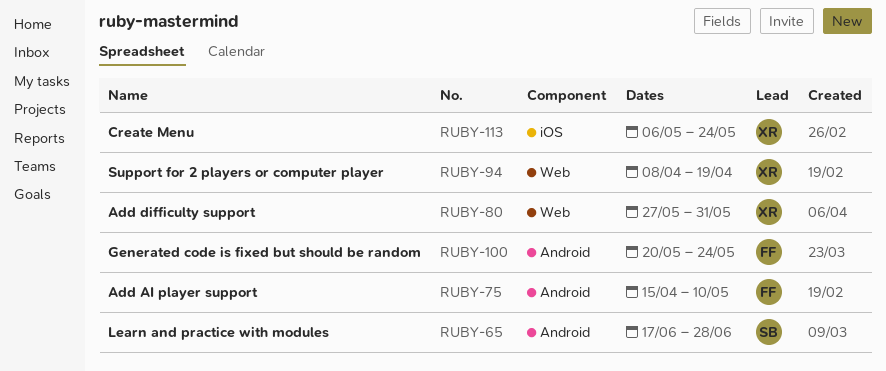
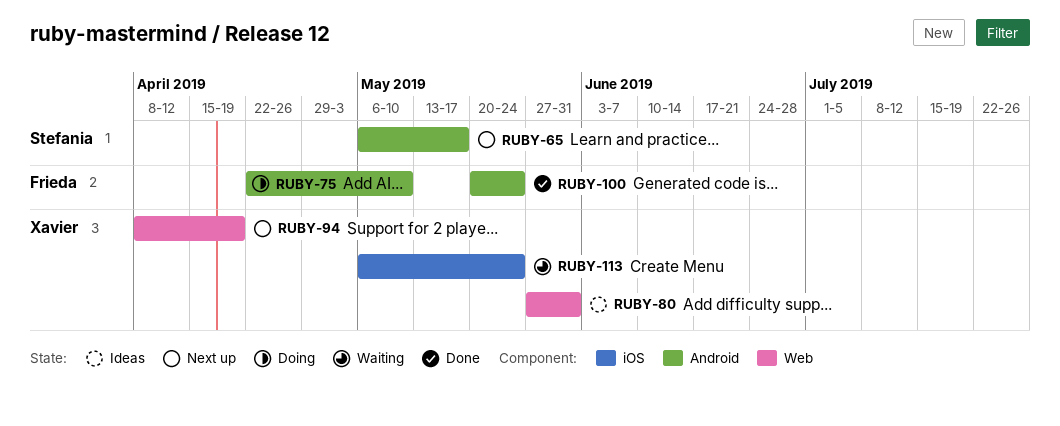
RUBY-65, start: Jun 17 -> May 6
RUBY-65, due: Jun 28 -> May 17
RUBY-75, start: Apr 15 -> Apr 22

